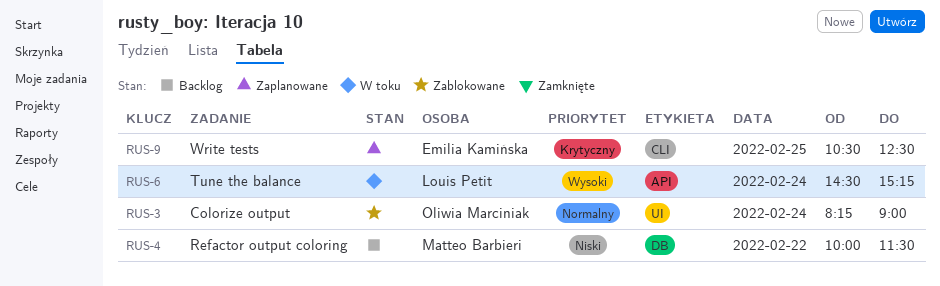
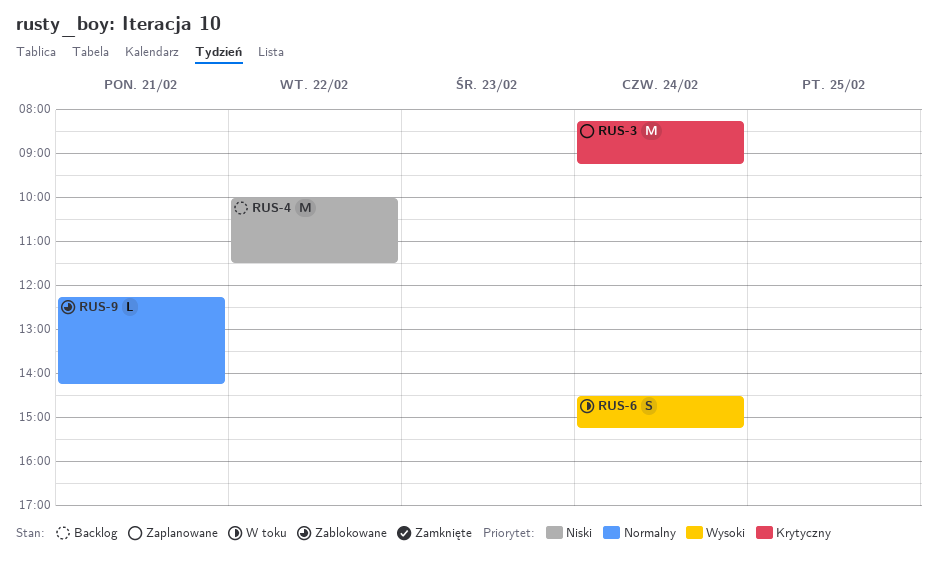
RUS-3, status: Zablokowane -> Zaplanowane
RUS-3, priority: Normalny -> Krytyczny
RUS-3, ends: 09:00 -> 09:15
RUS-9, status: Zaplanowane -> Zablokowane
RUS-9, priority: Krytyczny -> Normalny
RUS-9, day: Feb 25 -> Feb 21
RUS-9, begins: 10:30 -> 12:15
RUS-9, ends: 12:30 -> 14:15

